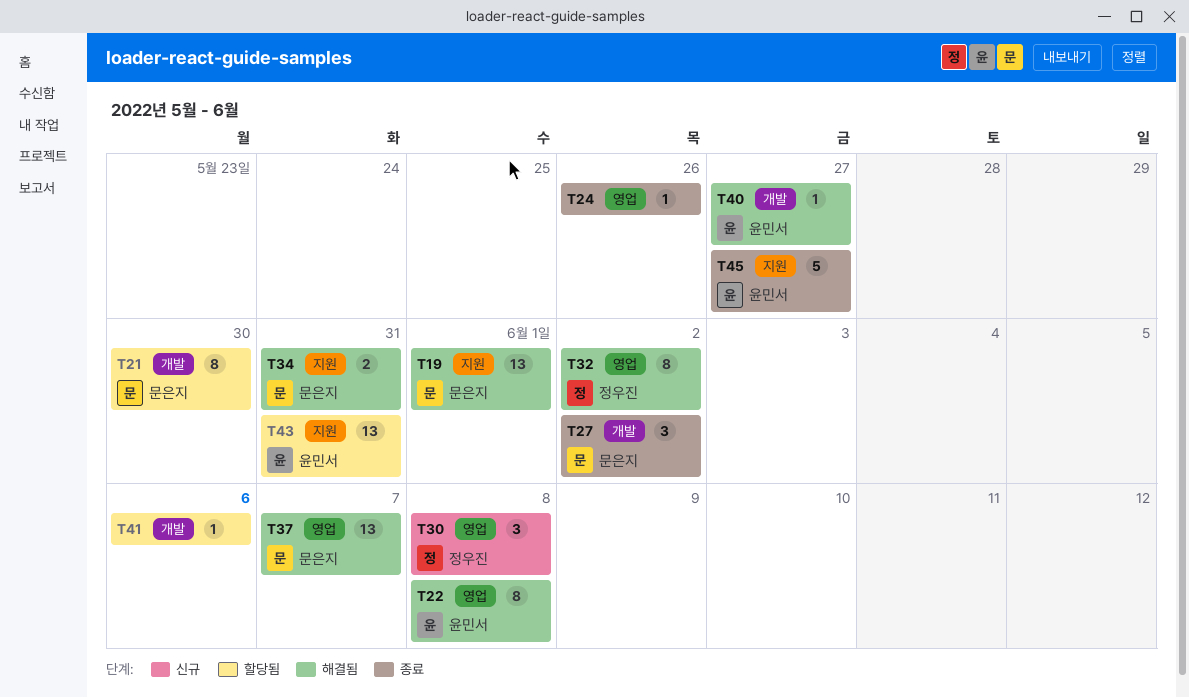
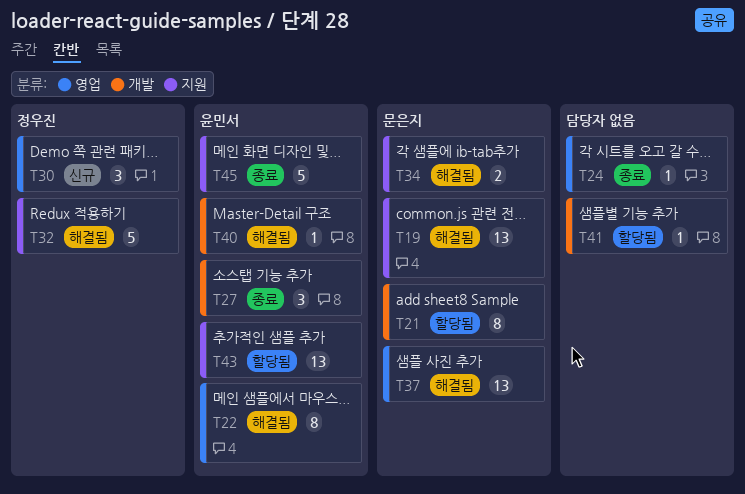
T27, owner: 문은지 -> 윤민서
T32, label: 영업 -> 지원
T32, estimate: 8 -> 5

